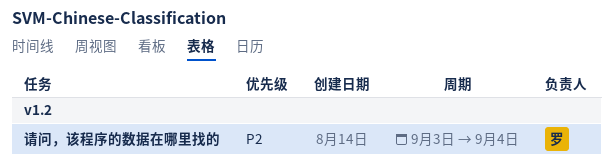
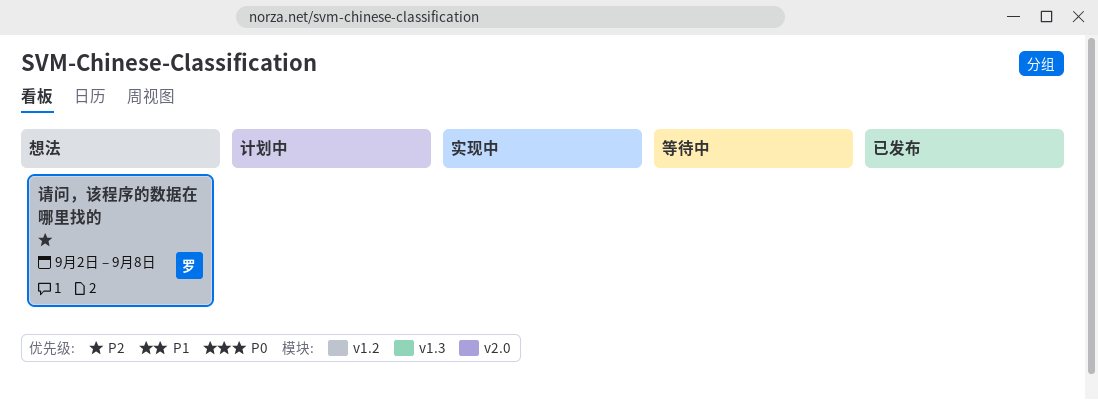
请问，该程序的数据在哪里找的, start: Sep 3 -> Sep 2
请问，该程序的数据在哪里找的, due: Sep 4 -> Sep 8

